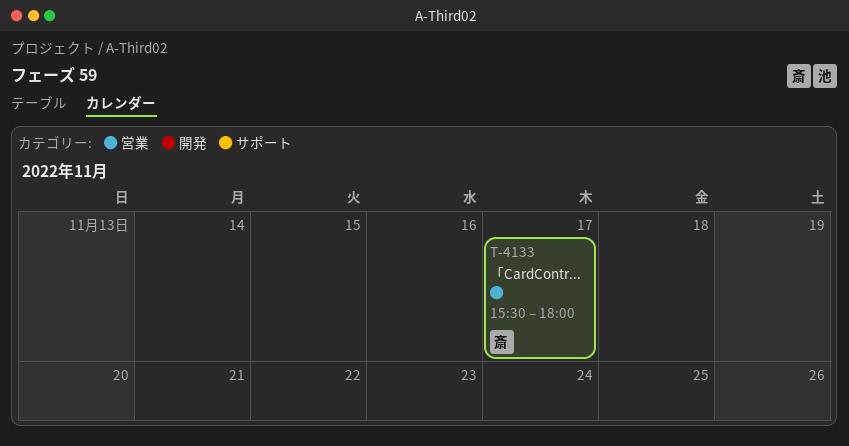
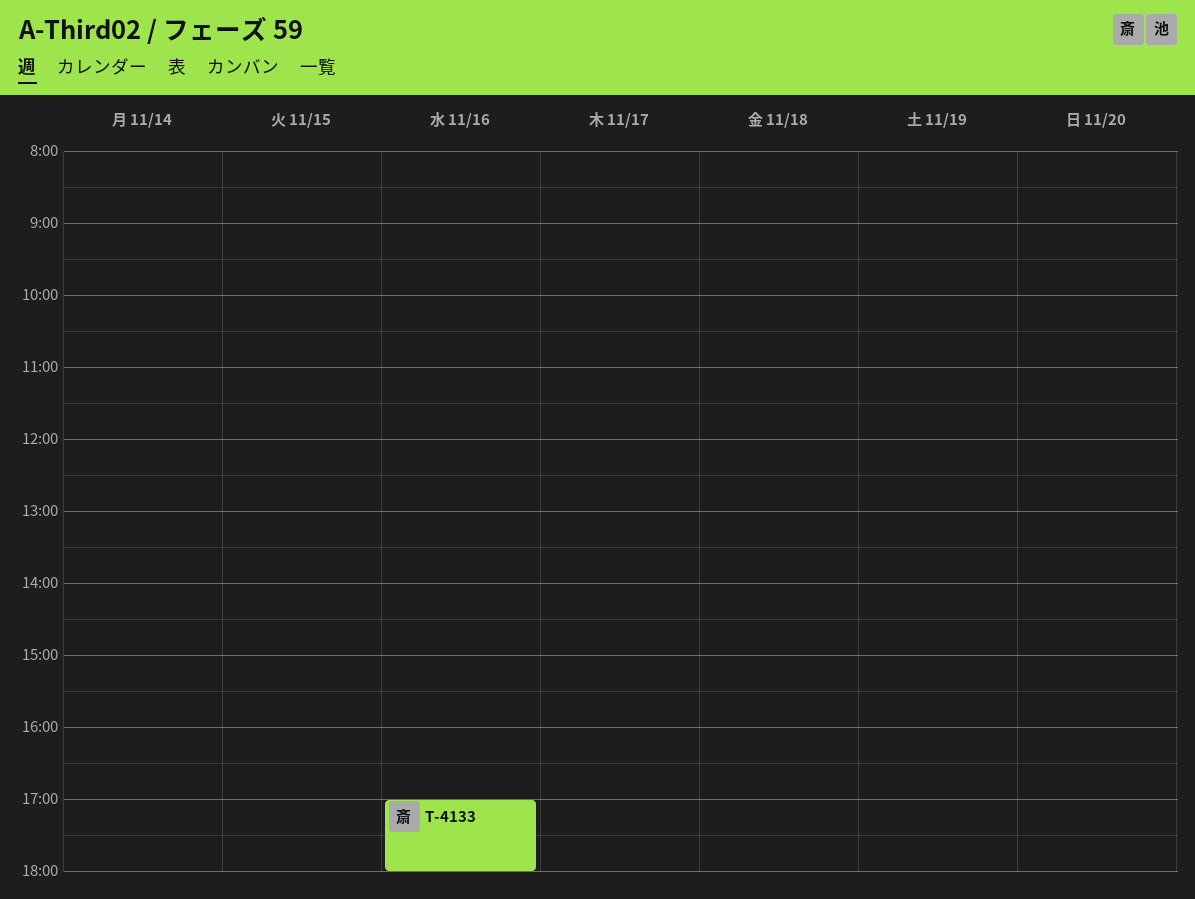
T-4133, day: Nov 17 -> Nov 16
T-4133, begins: 15:30 -> 17:00

